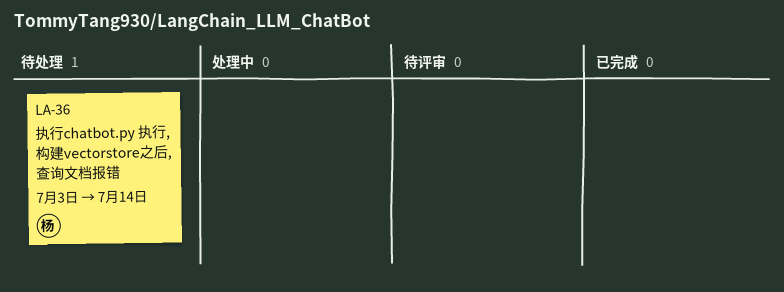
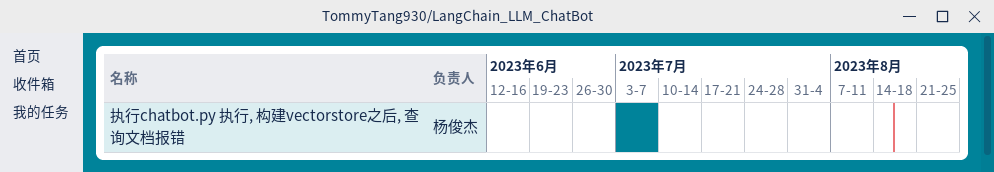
执行chatbot.py 执行, 构建vectorstore之后, 查询文档报错, due: Jul 14 -> Jul 7

